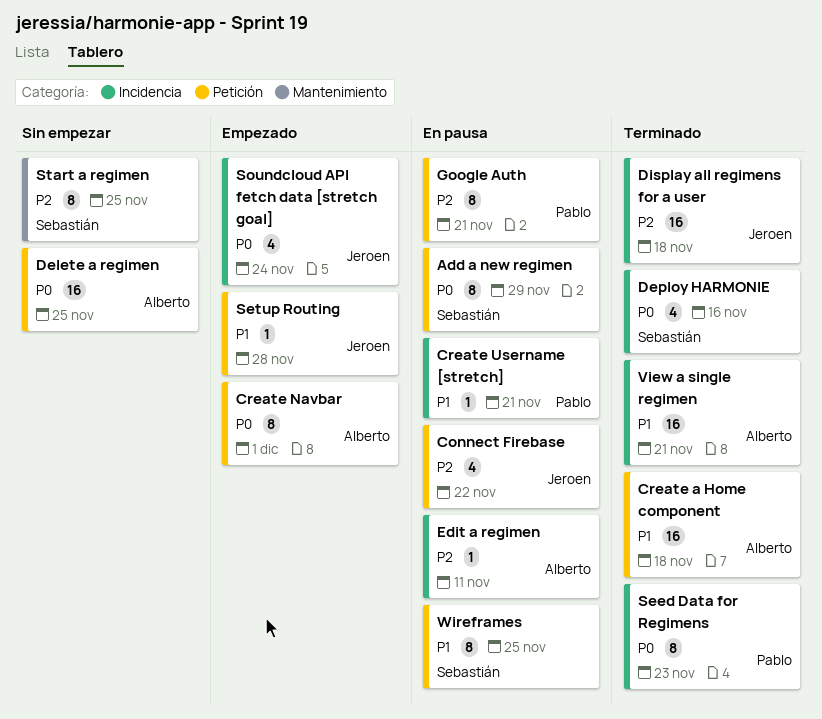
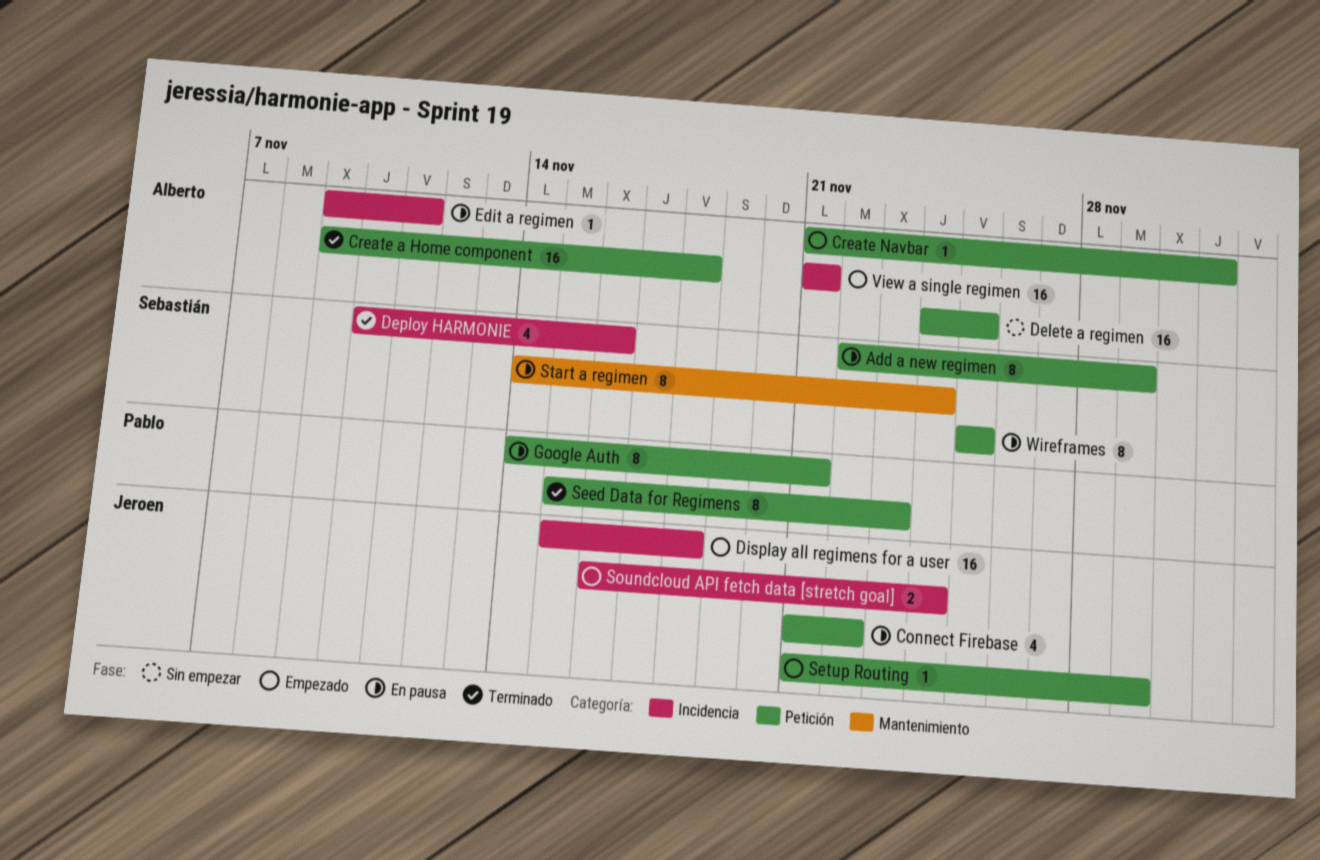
Create Navbar, estimate: 8 -> 1
Create Username [stretch]: present -> none
Display all regimens for a user, status: Terminado -> Empezado
Seed Data for Regimens, label: Incidencia -> Petición
Setup Routing, due: Nov 28 -> Nov 29
Soundcloud API fetch data [stretch goal], estimate: 4 -> 2
Start a regimen, status: Sin empezar -> En pausa
Start a regimen, due: Nov 25 -> Nov 24
View a single regimen, status: Terminado -> Empezado

